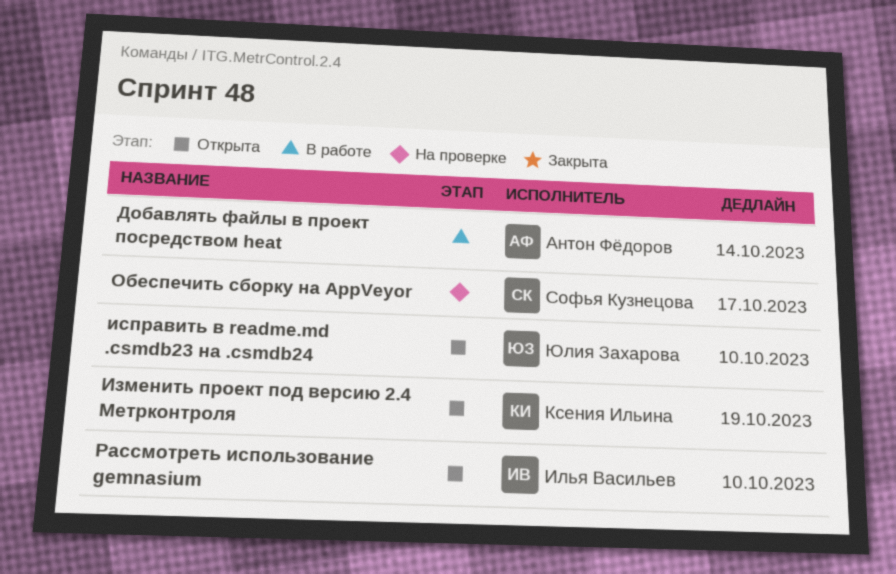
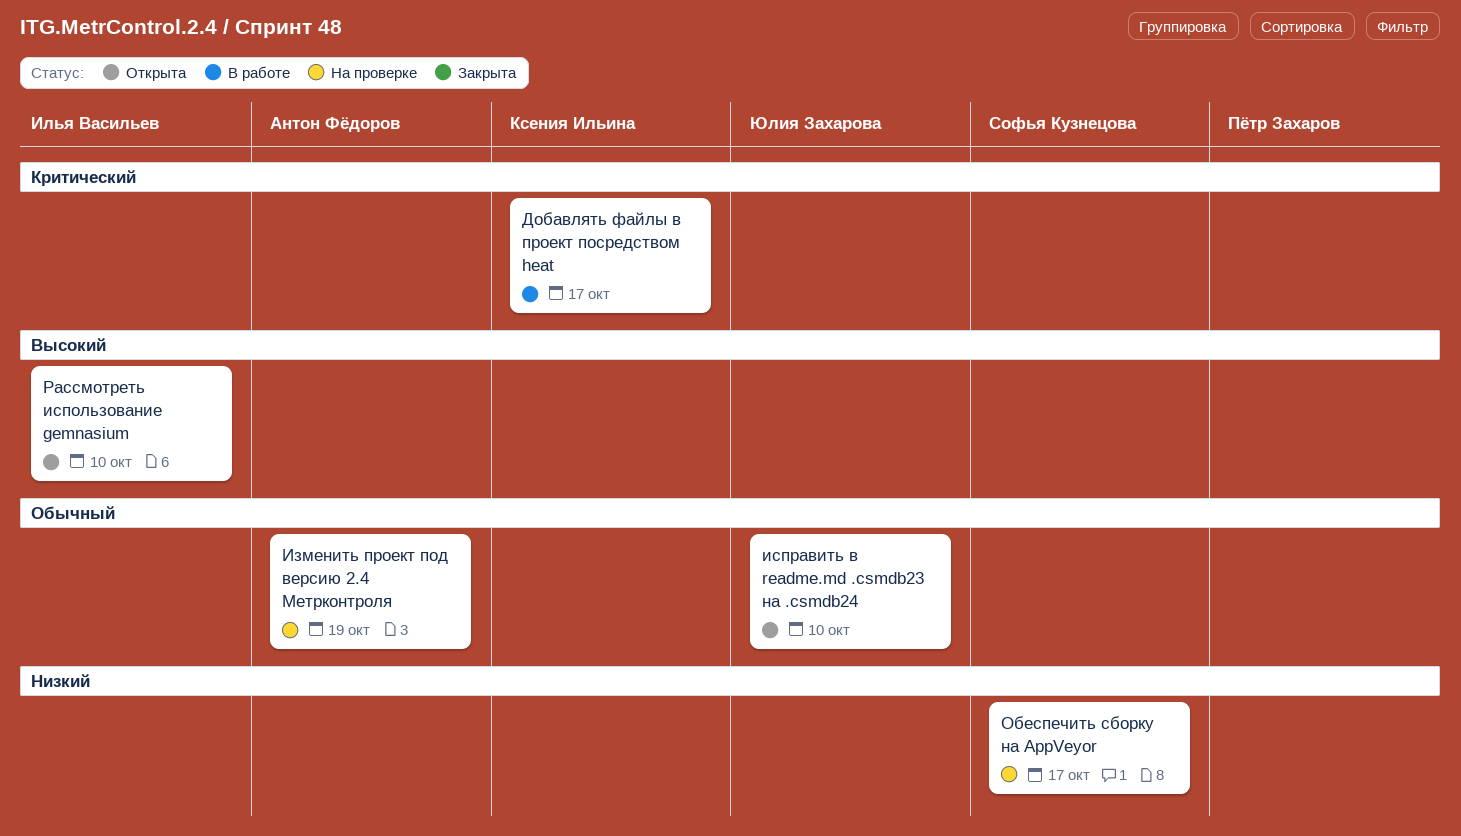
Добавлять файлы в проект посредством heat, owner: Антон Фёдоров -> Ксения Ильина
Добавлять файлы в проект посредством heat, due: Oct 14 -> Oct 17
Изменить проект под версию 2.4 Метрконтроля, status: Открыта -> На проверке
Изменить проект под версию 2.4 Метрконтроля, owner: Ксения Ильина -> Антон Фёдоров

